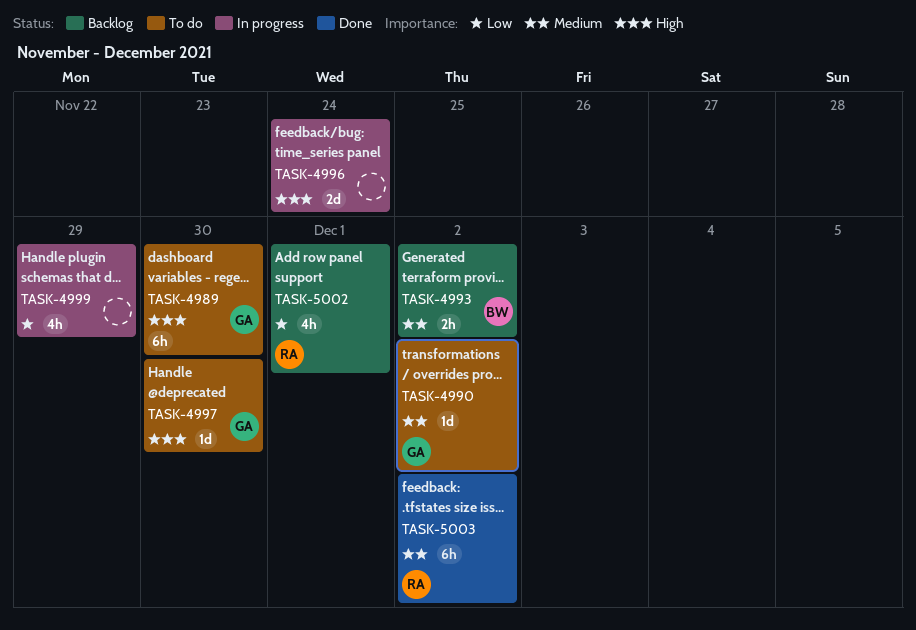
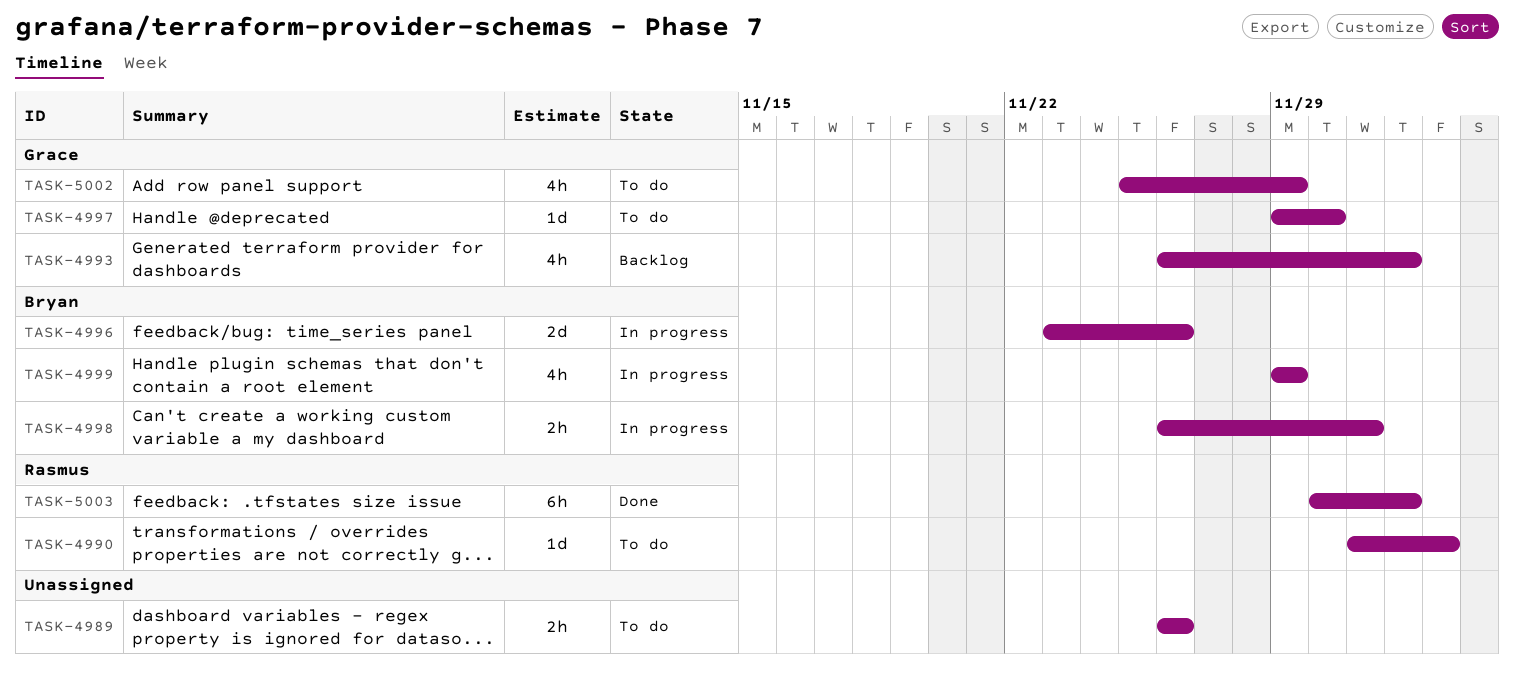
TASK-4989, owner: Grace -> none
TASK-4989, estimate: 6h -> 2h
TASK-4989, due: Nov 30 -> Nov 26
TASK-4990, owner: Grace -> Rasmus
TASK-4990, due: Dec 2 -> Dec 3
TASK-4993, owner: Bryan -> Grace
TASK-4993, estimate: 2h -> 4h
TASK-4996, owner: none -> Bryan
TASK-4996, due: Nov 24 -> Nov 26
TASK-4998: none -> present
TASK-4999, owner: none -> Bryan
TASK-5002, status: Backlog -> To do
TASK-5002, owner: Rasmus -> Grace
TASK-5002, due: Dec 1 -> Nov 29

